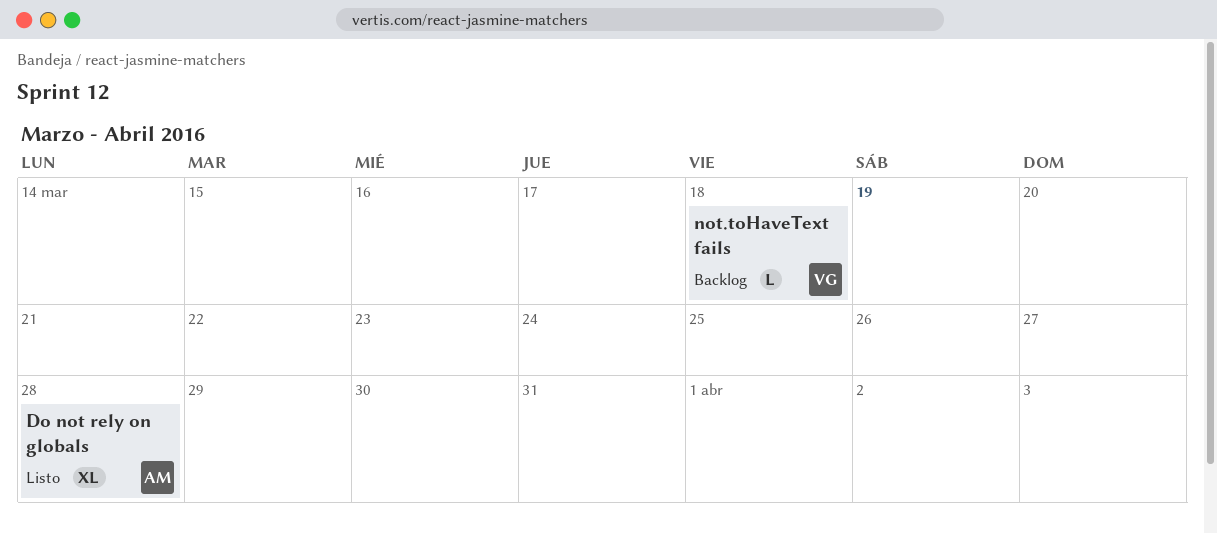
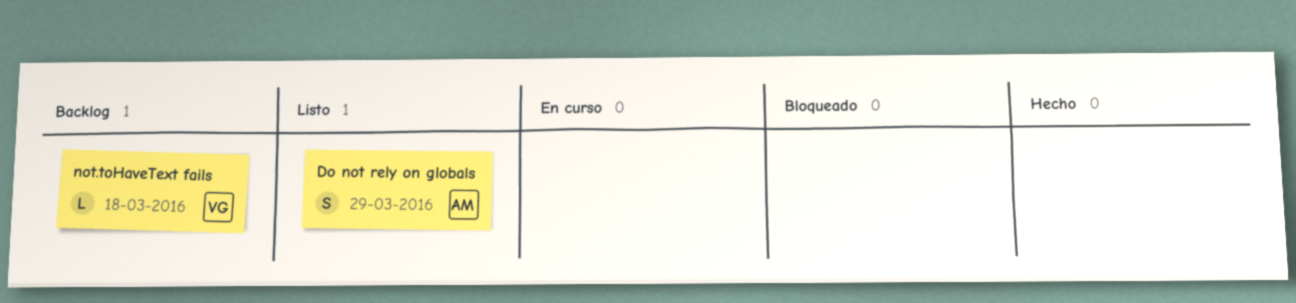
Do not rely on globals, estimate: XL -> S
Do not rely on globals, due: Mar 28 -> Mar 29

